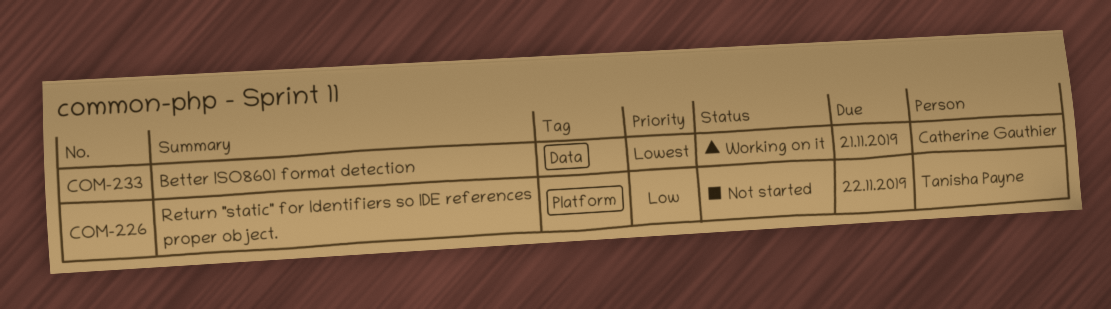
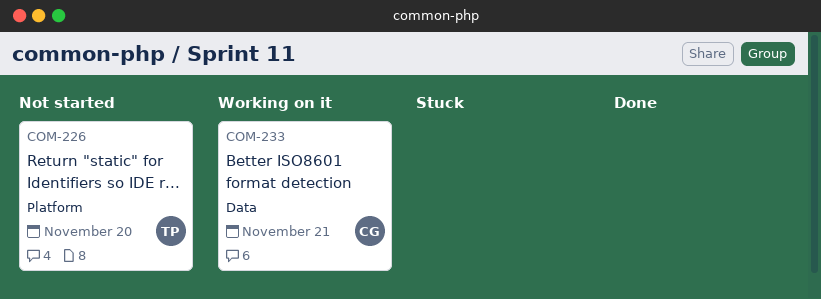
COM-226, due: Nov 22 -> Nov 20

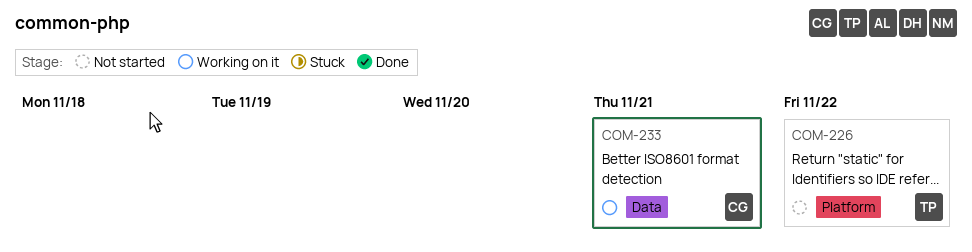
COM-226, due: Nov 20 -> Nov 22

